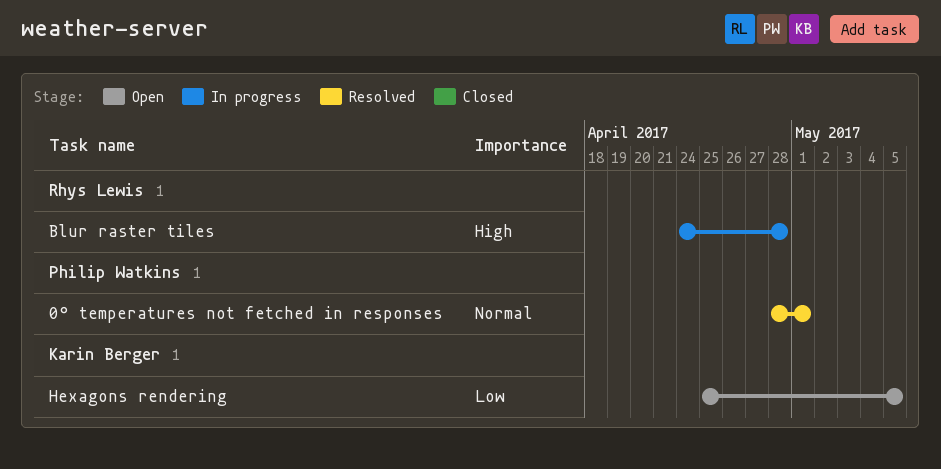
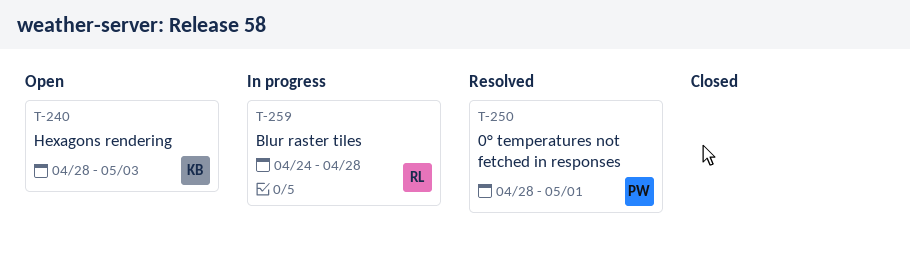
Hexagons rendering, start: Apr 25 -> Apr 28
Hexagons rendering, due: May 5 -> May 3

